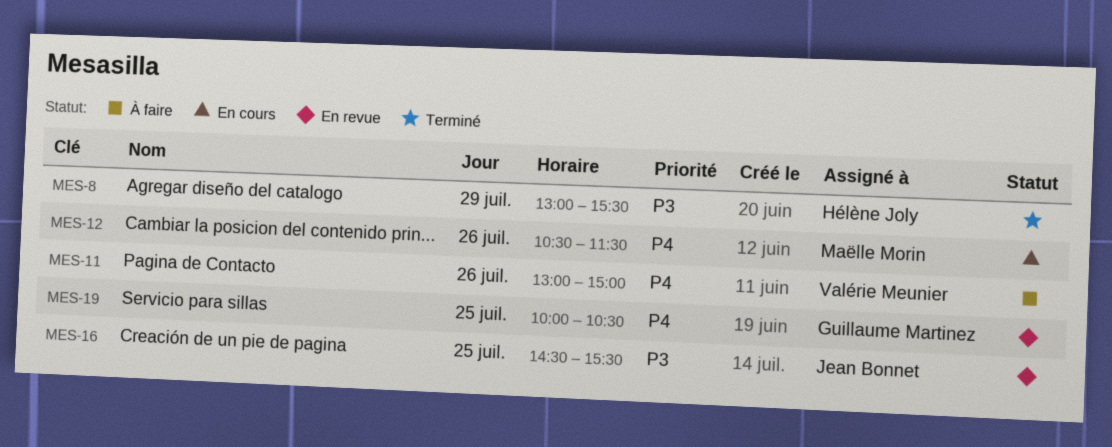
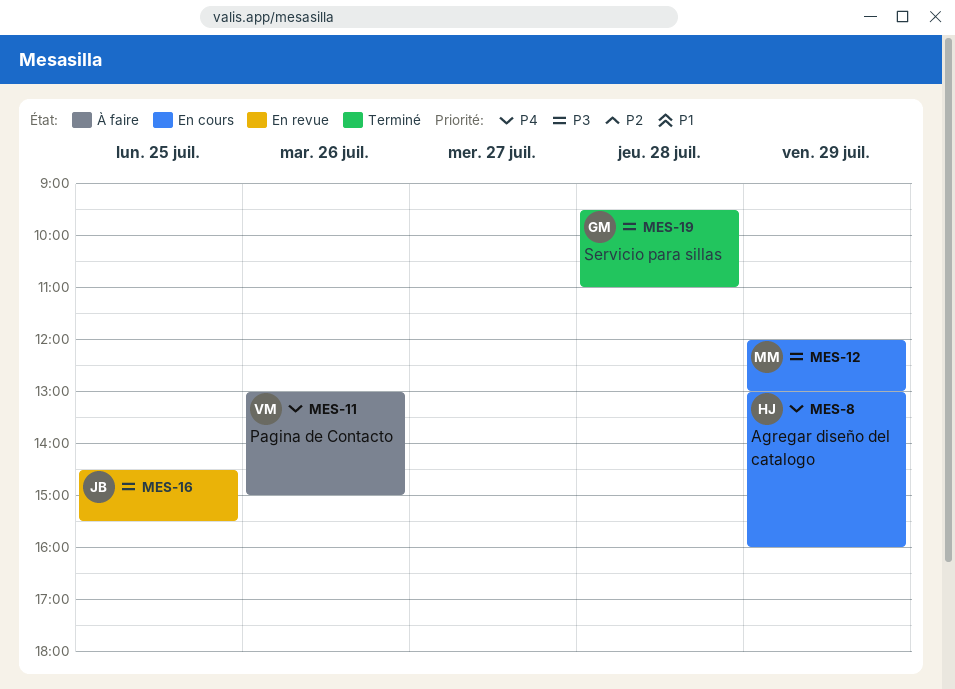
MES-8, status: Terminé -> En cours
MES-8, priority: P3 -> P4
MES-8, ends: 15:30 -> 16:00
MES-12, priority: P4 -> P3
MES-12, day: Jul 26 -> Jul 29
MES-12, begins: 10:30 -> 12:00
MES-12, ends: 11:30 -> 13:00
MES-19, status: En revue -> Terminé
MES-19, priority: P4 -> P3
MES-19, day: Jul 25 -> Jul 28
MES-19, begins: 10:00 -> 09:30
MES-19, ends: 10:30 -> 11:00

